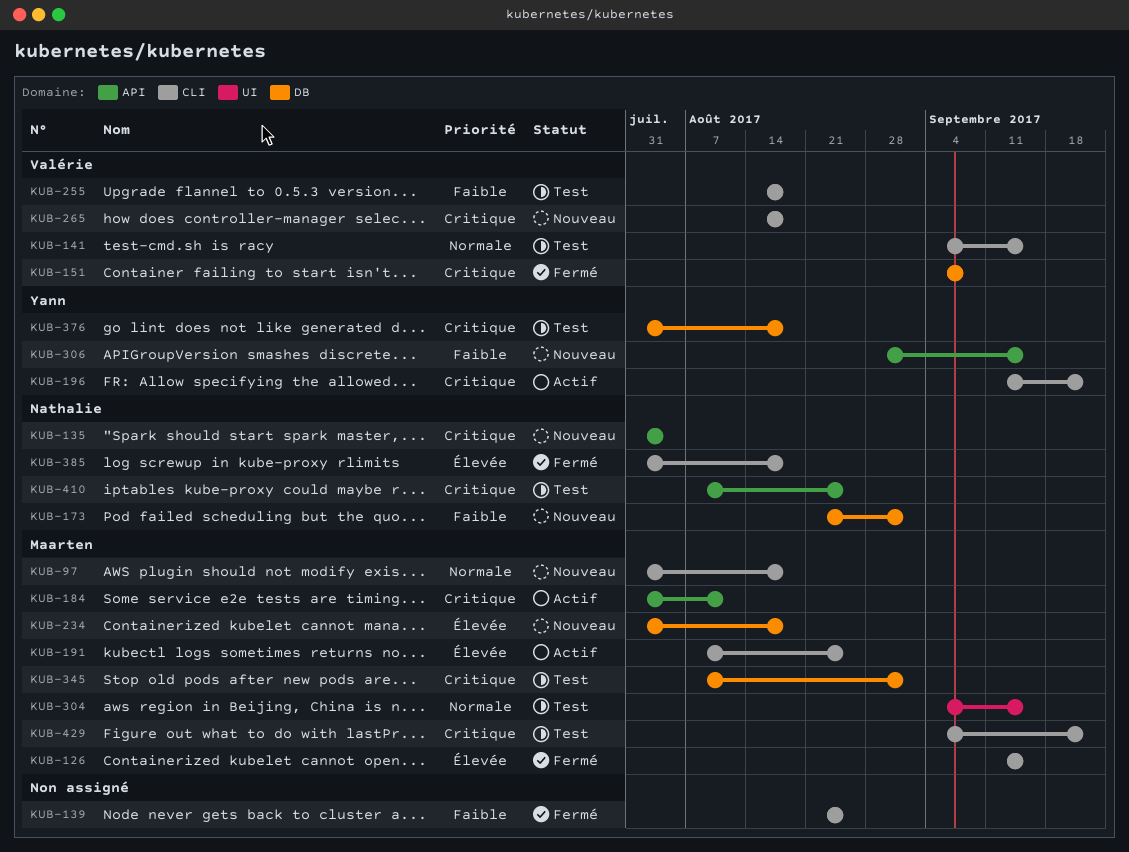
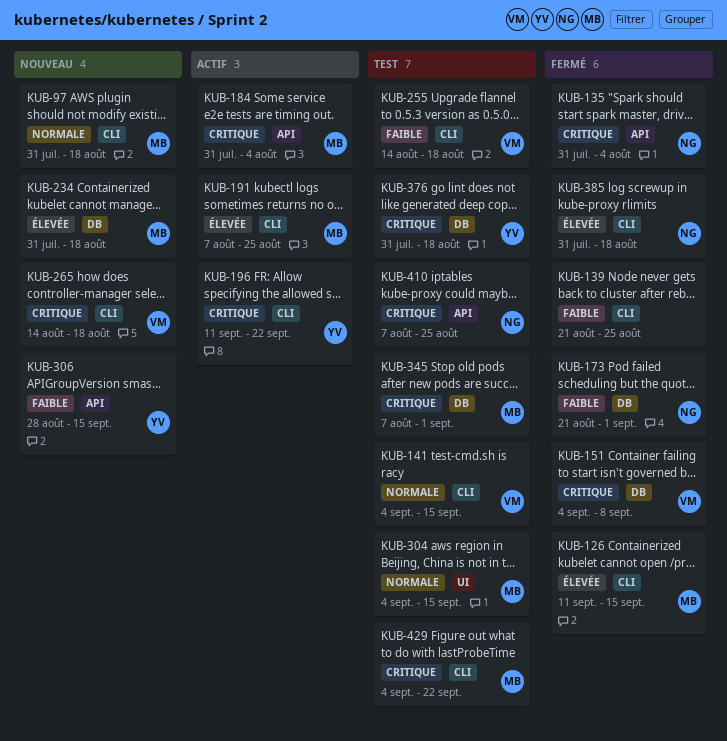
KUB-135, status: Nouveau -> Fermé
KUB-173, status: Nouveau -> Fermé
KUB-184, due: Aug 11 -> Aug 4

